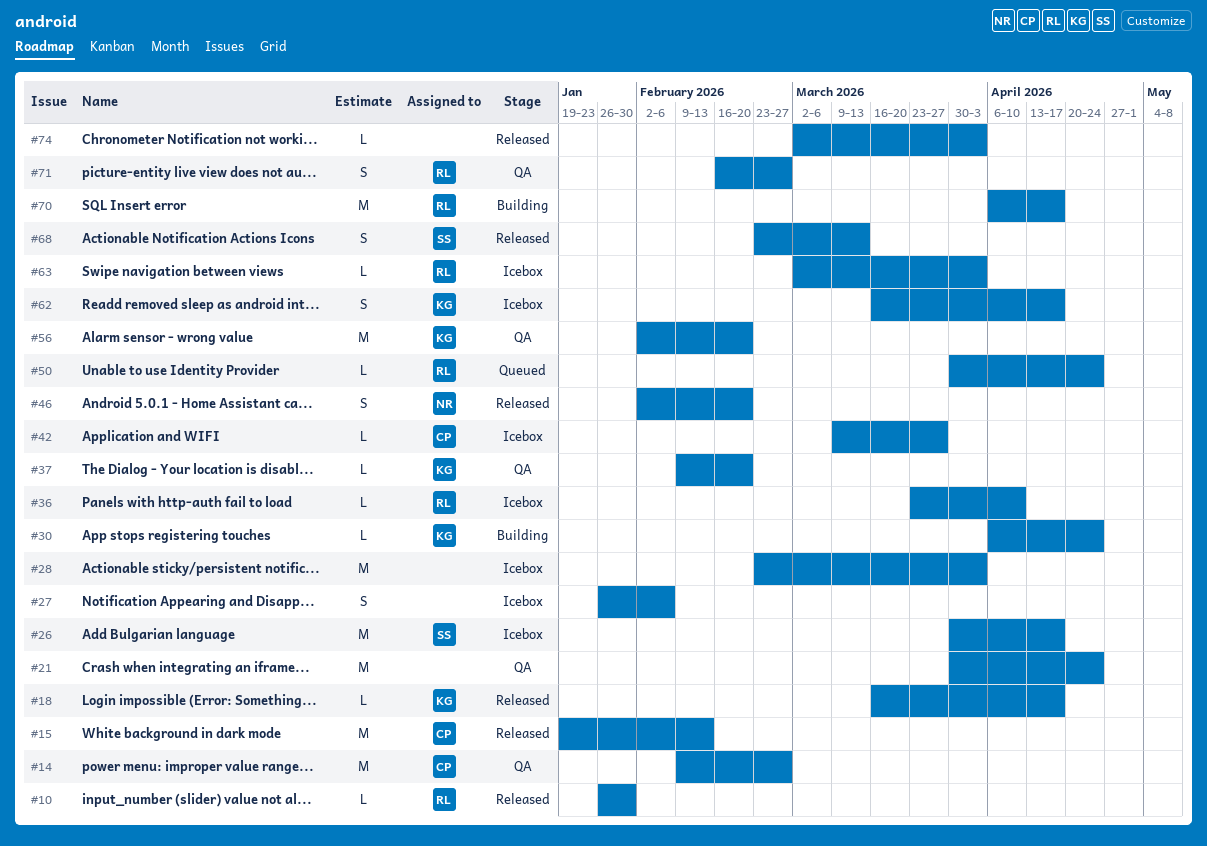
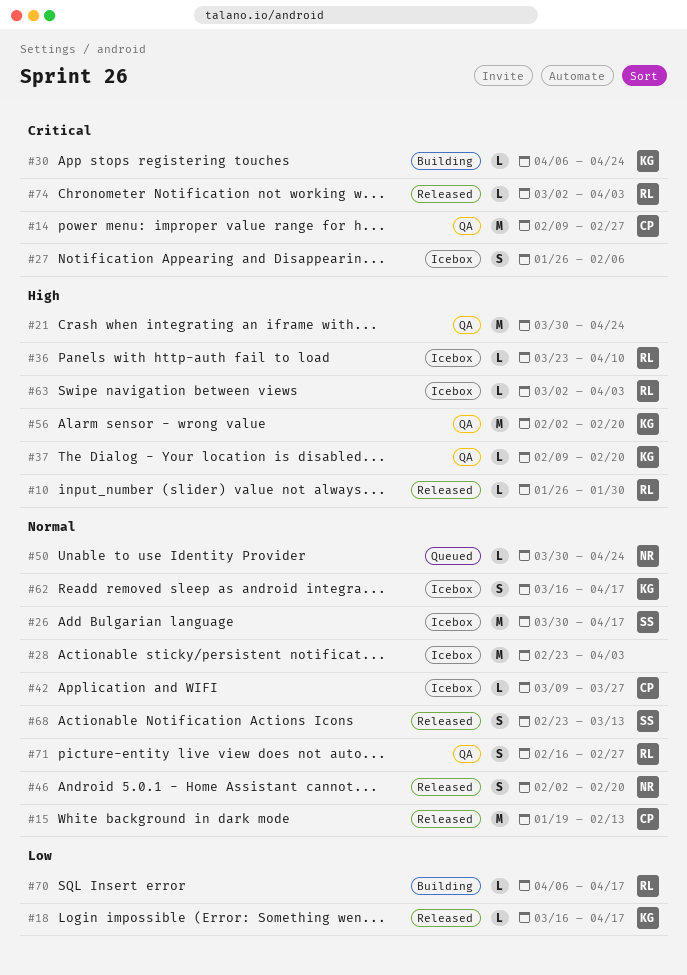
#50, owner: RL -> NR
#70, estimate: M -> L
#74, owner: none -> RL

